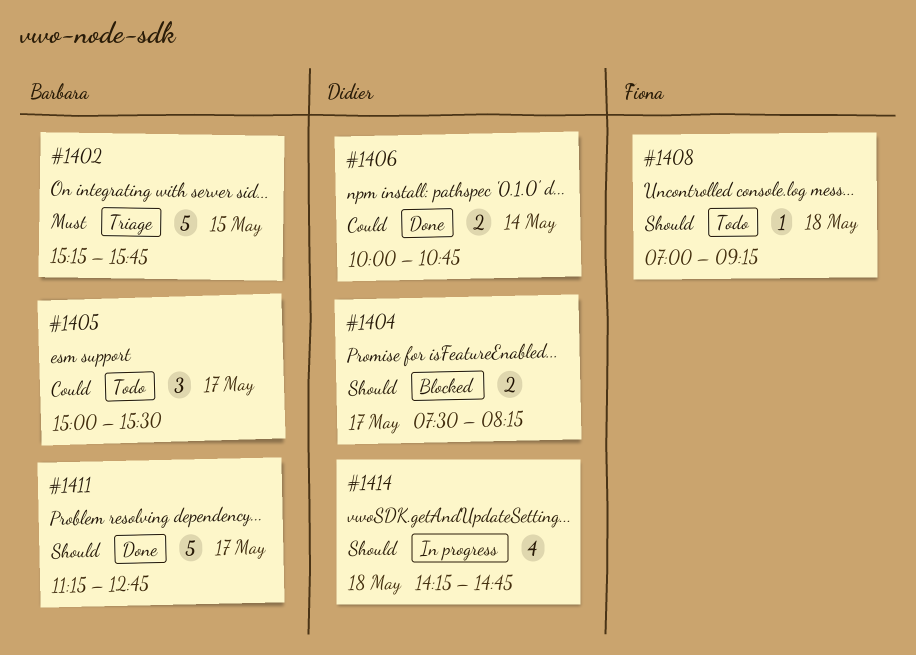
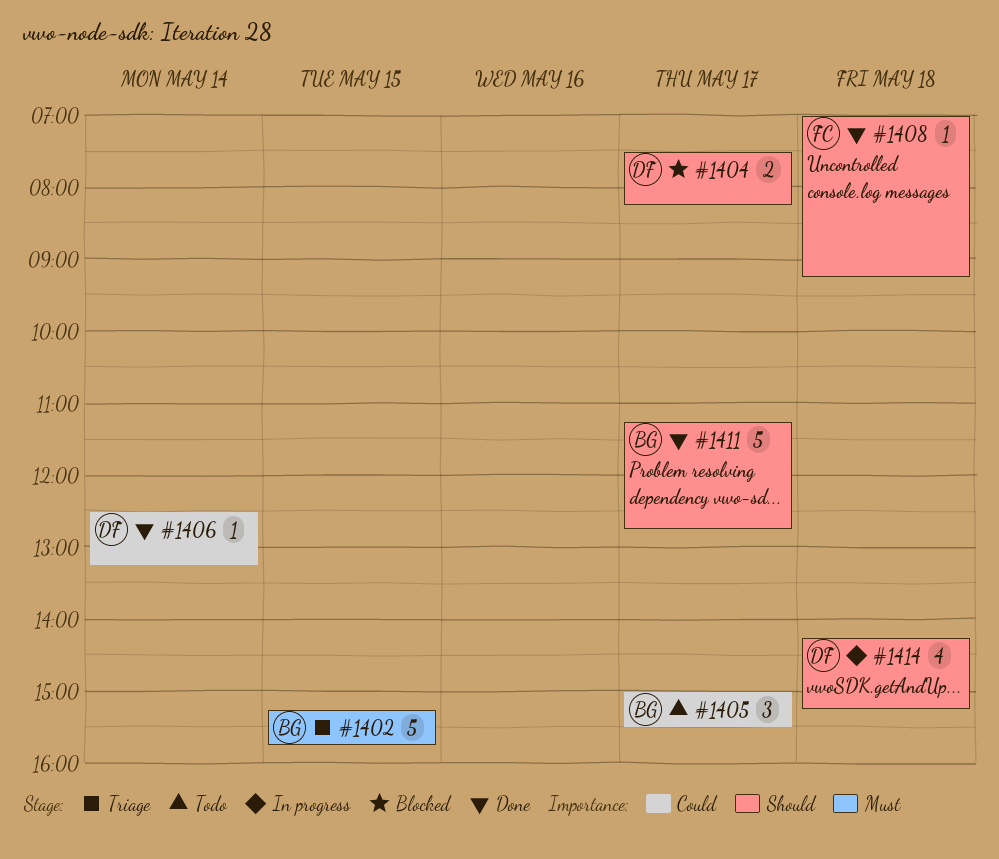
#1406, estimate: 2 -> 1
#1406, begins: 10:00 -> 12:30
#1406, ends: 10:45 -> 13:15
#1408, status: Todo -> Done
#1414, ends: 14:45 -> 15:15

